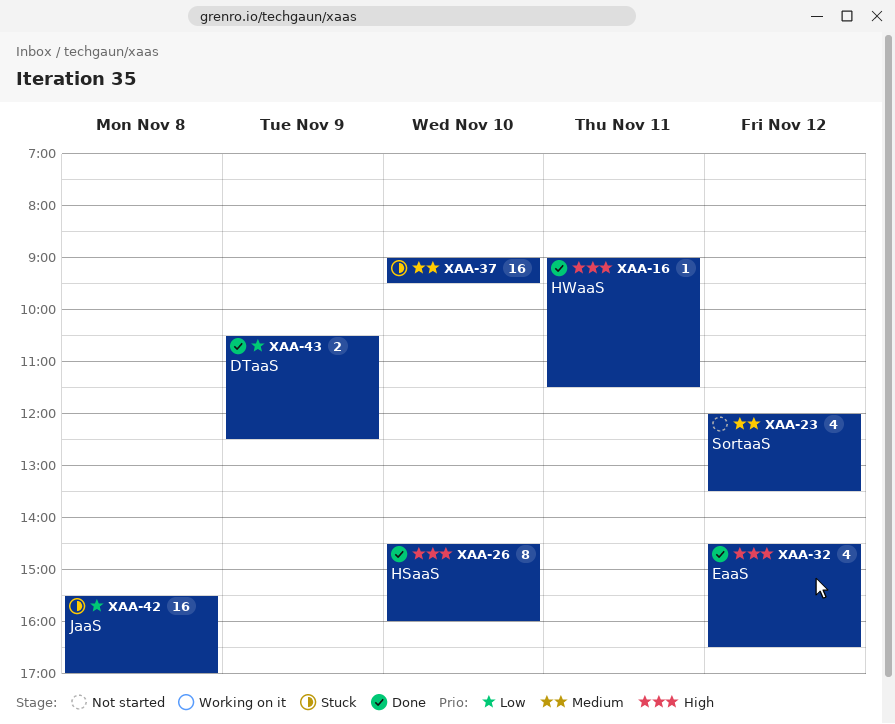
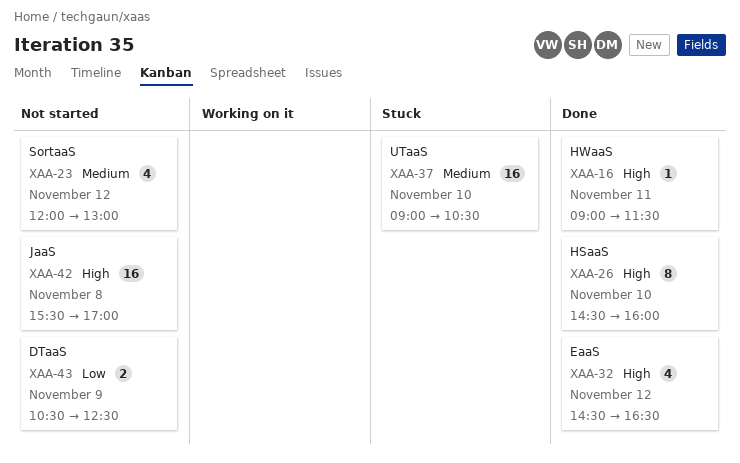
XAA-23, ends: 13:30 -> 13:00
XAA-37, ends: 09:30 -> 10:30
XAA-42, status: Stuck -> Not started
XAA-42, priority: Low -> High
XAA-43, status: Done -> Not started

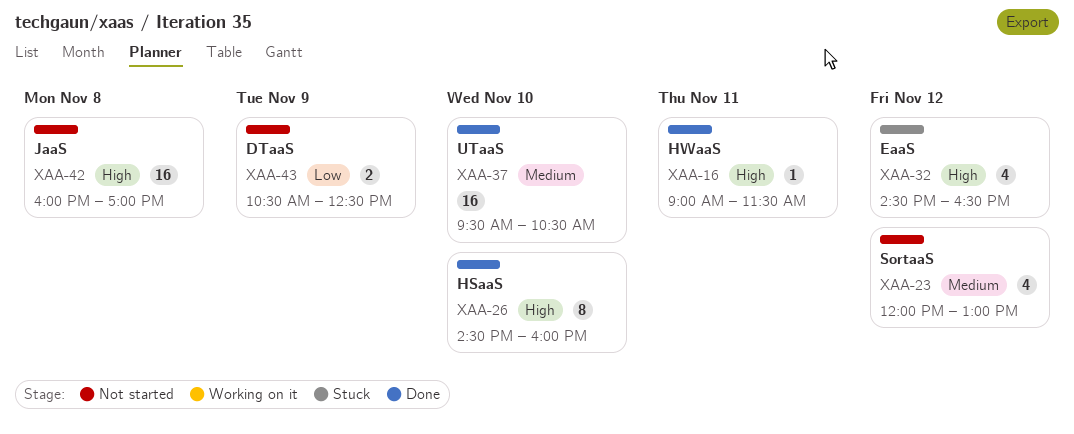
XAA-32, status: Done -> Stuck
XAA-37, status: Stuck -> Done
XAA-37, begins: 09:00 -> 09:30
XAA-42, begins: 15:30 -> 16:00

